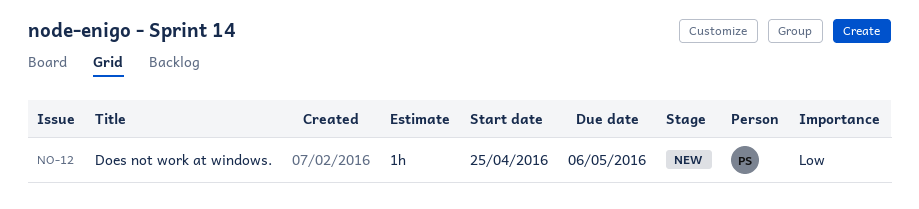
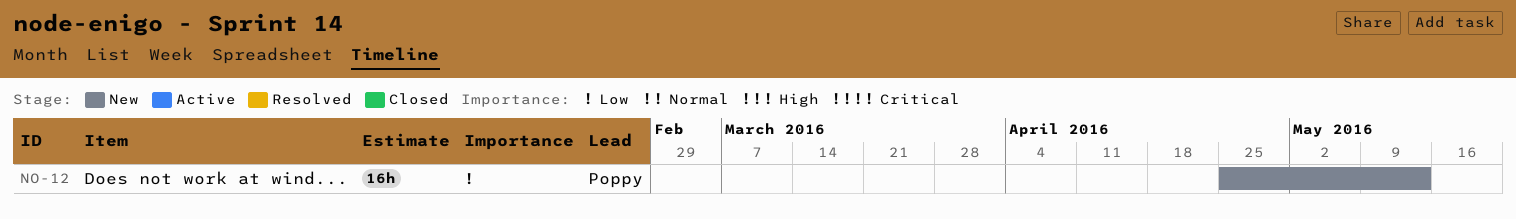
NO-12, estimate: 1h -> 16h
NO-12, due: May 6 -> May 13

